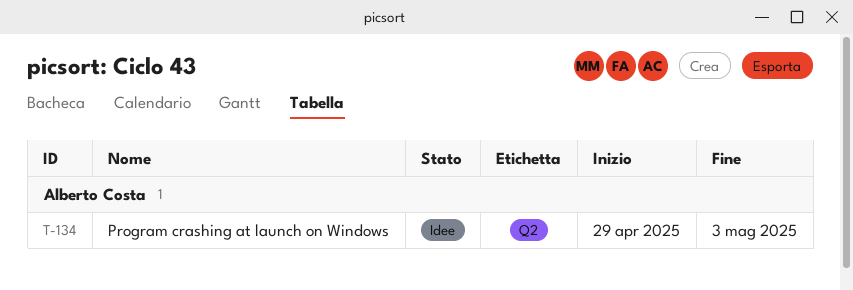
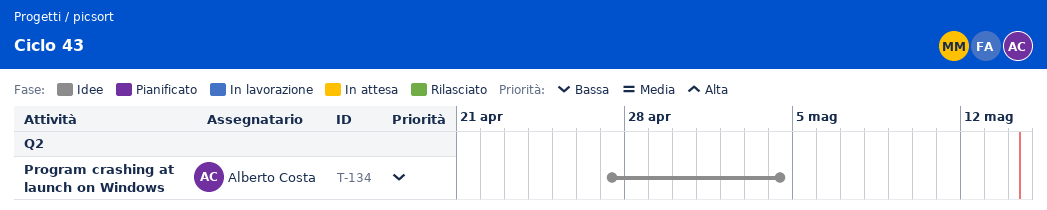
T-134, start: Apr 29 -> Apr 27
T-134, due: May 3 -> May 4

